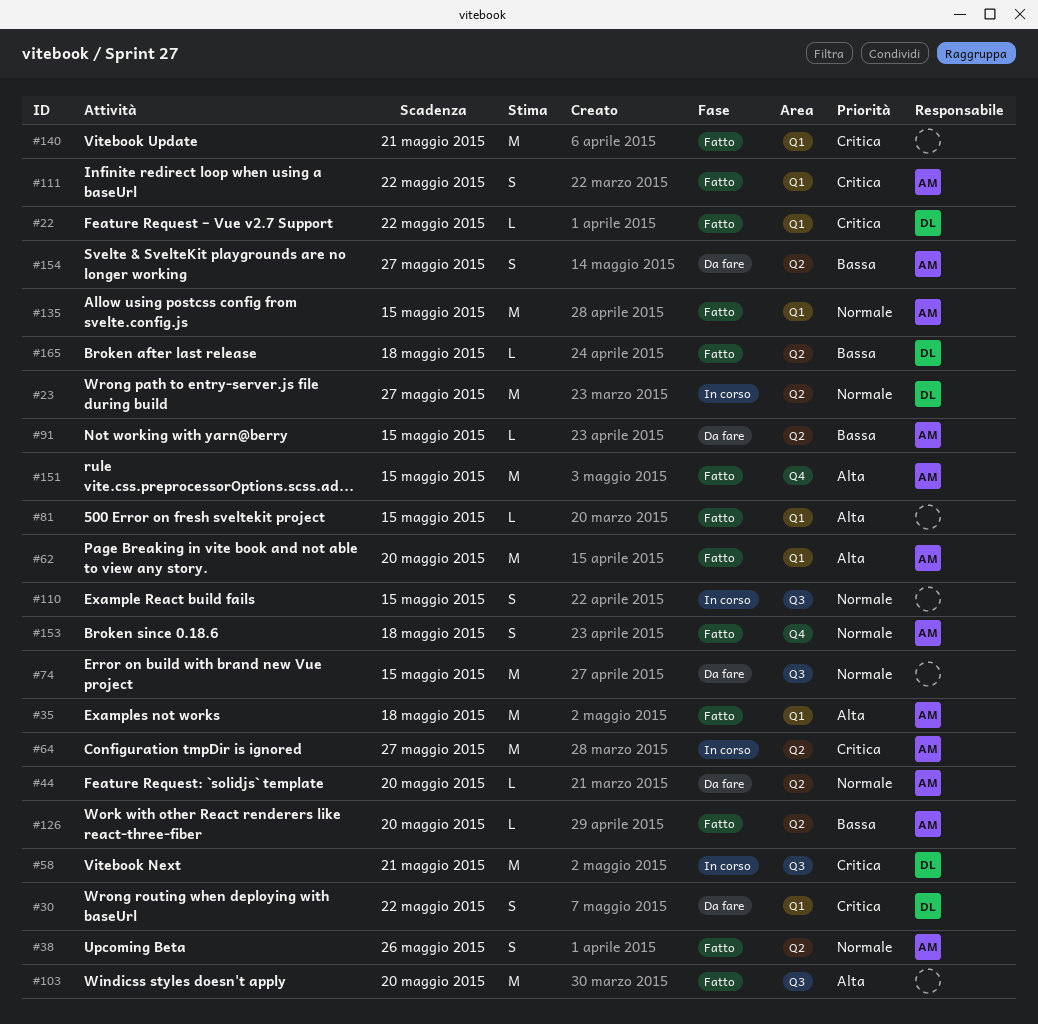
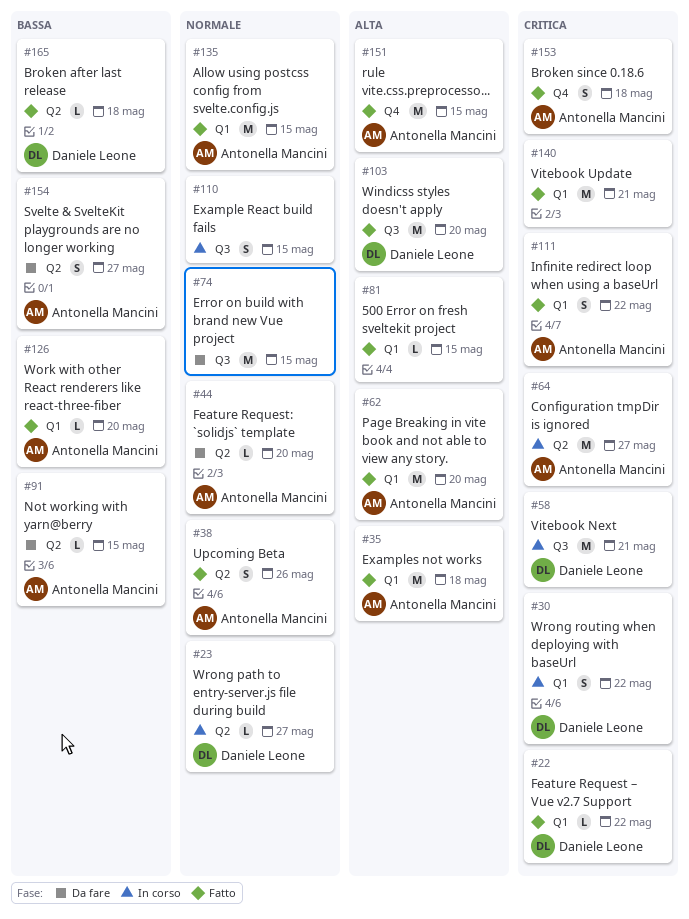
#23, estimate: M -> L
#30, status: Da fare -> In corso
#103, owner: none -> Daniele Leone
#126, label: Q2 -> Q1
#153, priority: Normale -> Critica

